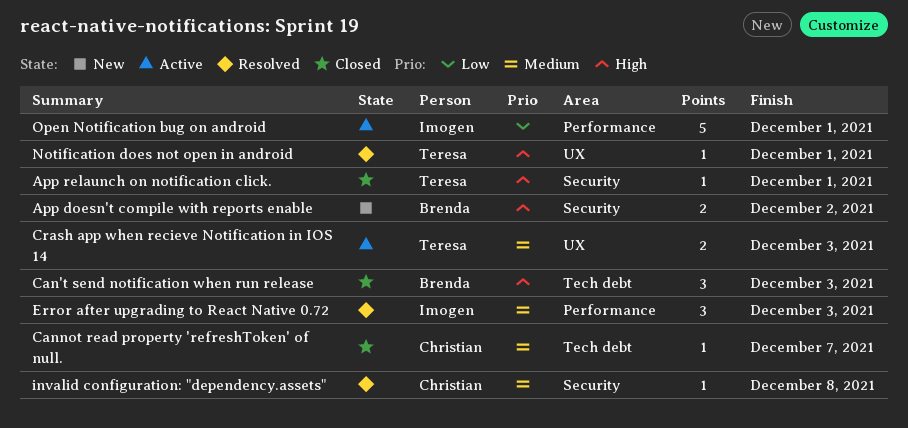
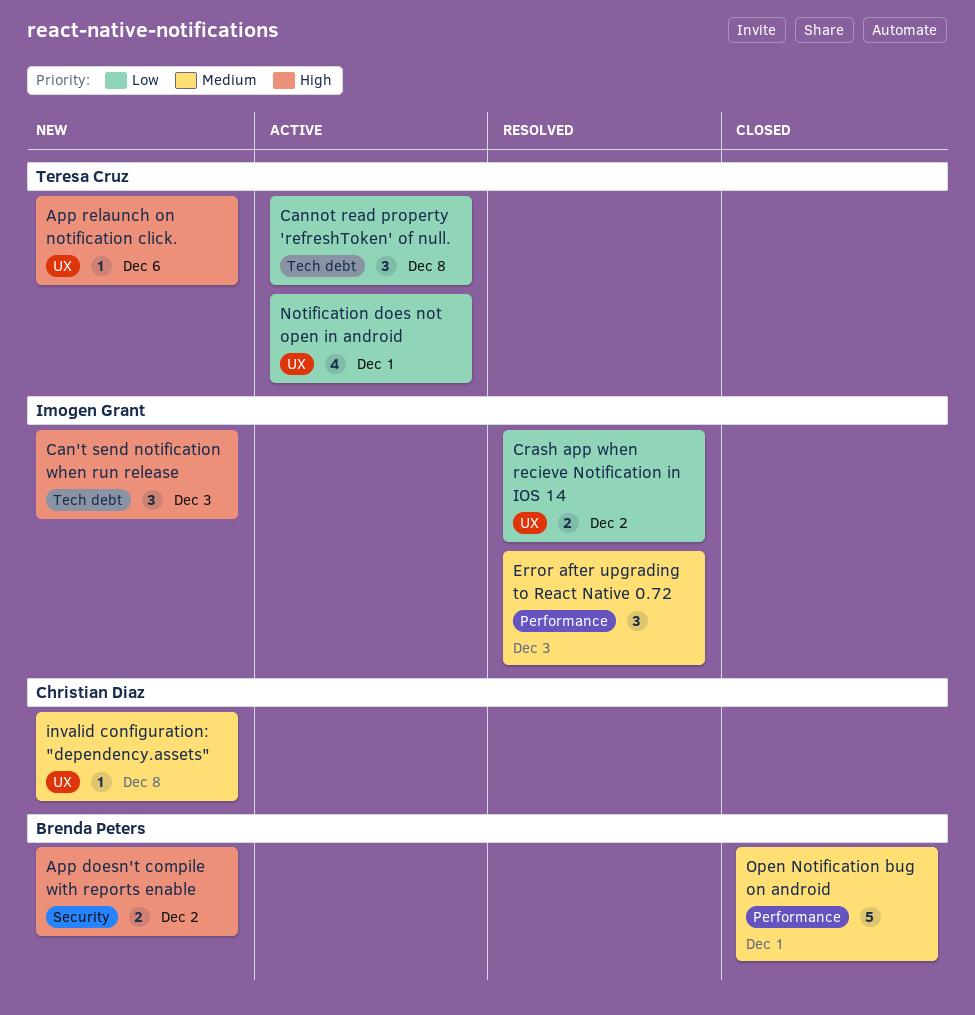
App relaunch on notification click., status: Closed -> New
App relaunch on notification click., label: Security -> UX
App relaunch on notification click., due: Dec 1 -> Dec 6
Can't send notification when run release, status: Closed -> New
Can't send notification when run release, owner: Brenda Peters -> Imogen Grant
Cannot read property 'refreshToken' of null., status: Closed -> Active
Cannot read property 'refreshToken' of null., owner: Christian Diaz -> Teresa Cruz
Cannot read property 'refreshToken' of null., priority: Medium -> Low
Cannot read property 'refreshToken' of null., estimate: 1 -> 3
Cannot read property 'refreshToken' of null., due: Dec 7 -> Dec 8
Crash app when recieve Notification in IOS 14, status: Active -> Resolved
Crash app when recieve Notification in IOS 14, owner: Teresa Cruz -> Imogen Grant
Crash app when recieve Notification in IOS 14, priority: Medium -> Low
Crash app when recieve Notification in IOS 14, due: Dec 3 -> Dec 2
invalid configuration: "dependency.assets", status: Resolved -> New
invalid configuration: "dependency.assets", label: Security -> UX
Notification does not open in android, status: Resolved -> Active
Notification does not open in android, priority: High -> Low
Notification does not open in android, estimate: 1 -> 4
Open Notification bug on android, status: Active -> Closed
Open Notification bug on android, owner: Imogen Grant -> Brenda Peters
Open Notification bug on android, priority: Low -> Medium

